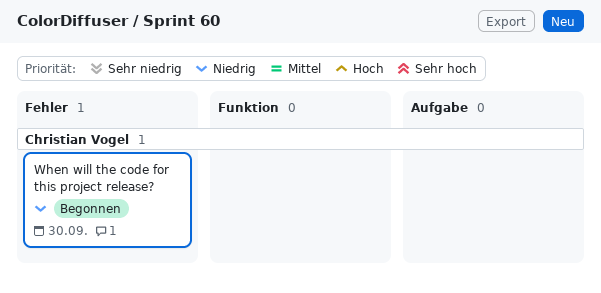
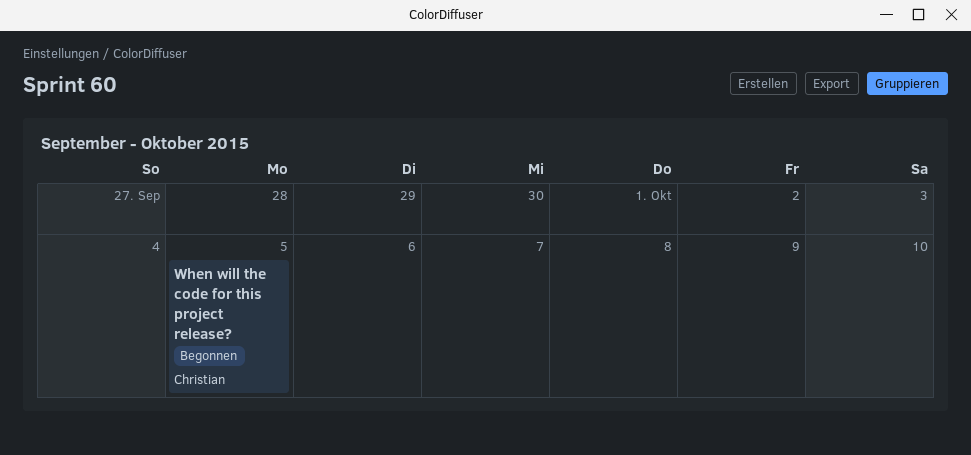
When will the code for this project release?, due: Sep 30 -> Oct 5

